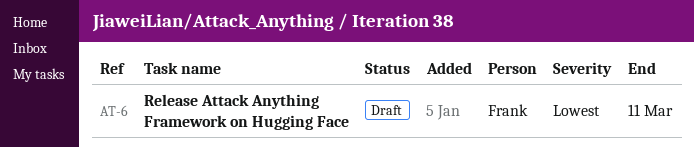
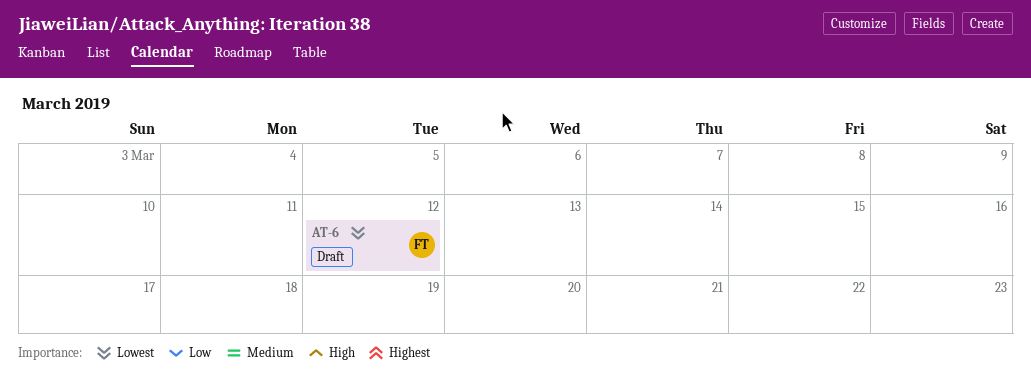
AT-6, due: Mar 11 -> Mar 12

